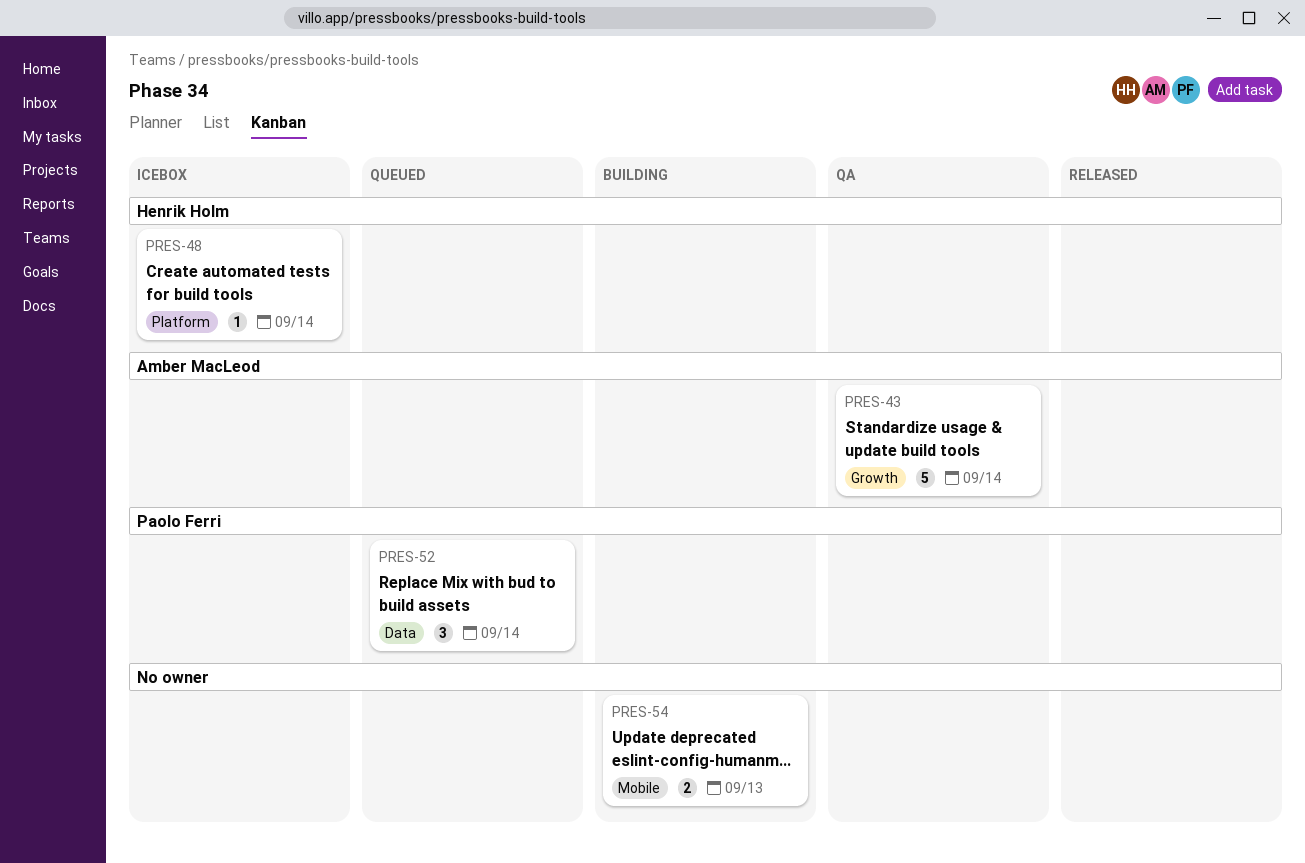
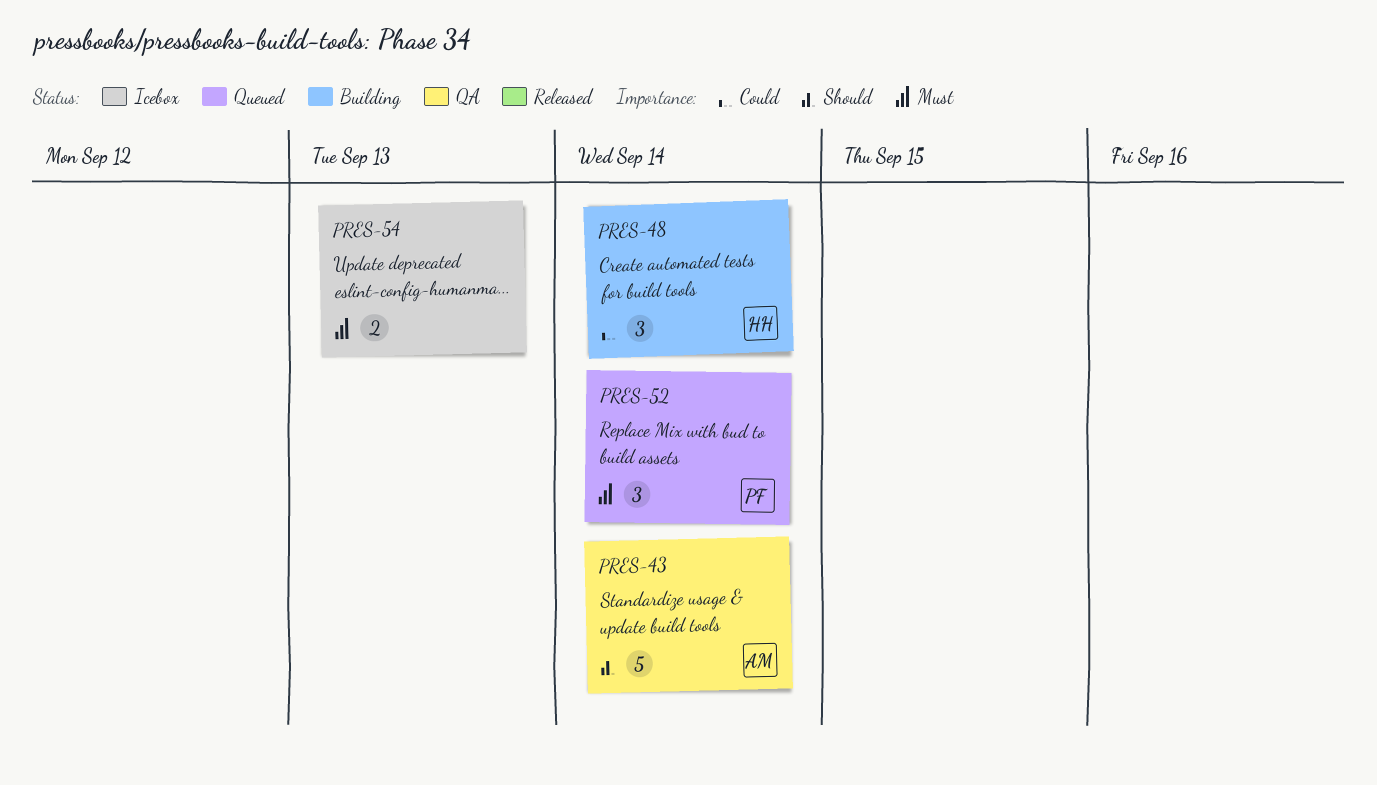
PRES-48, status: Icebox -> Building
PRES-48, estimate: 1 -> 3
PRES-54, status: Building -> Icebox

